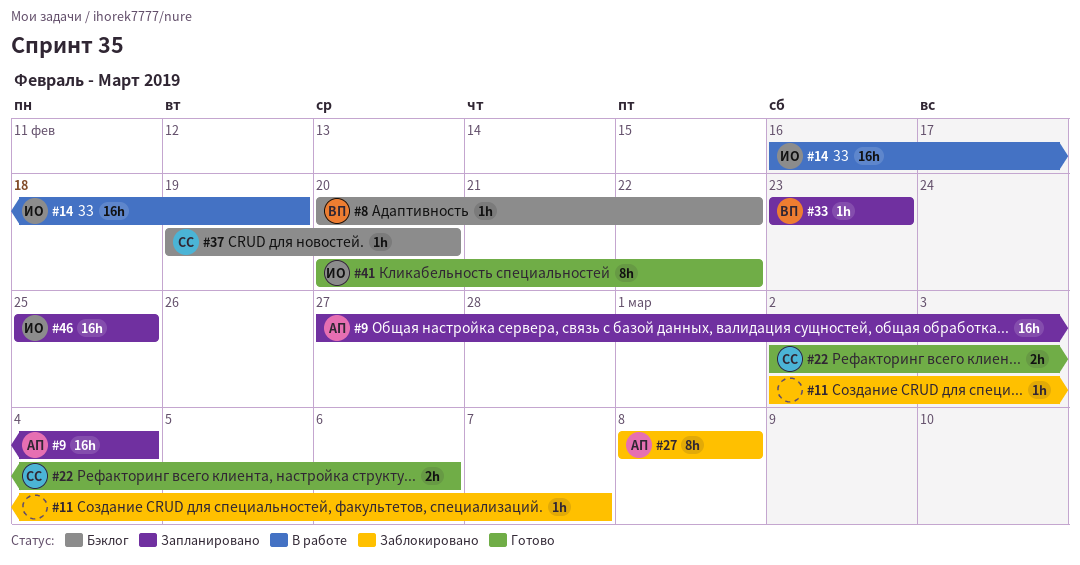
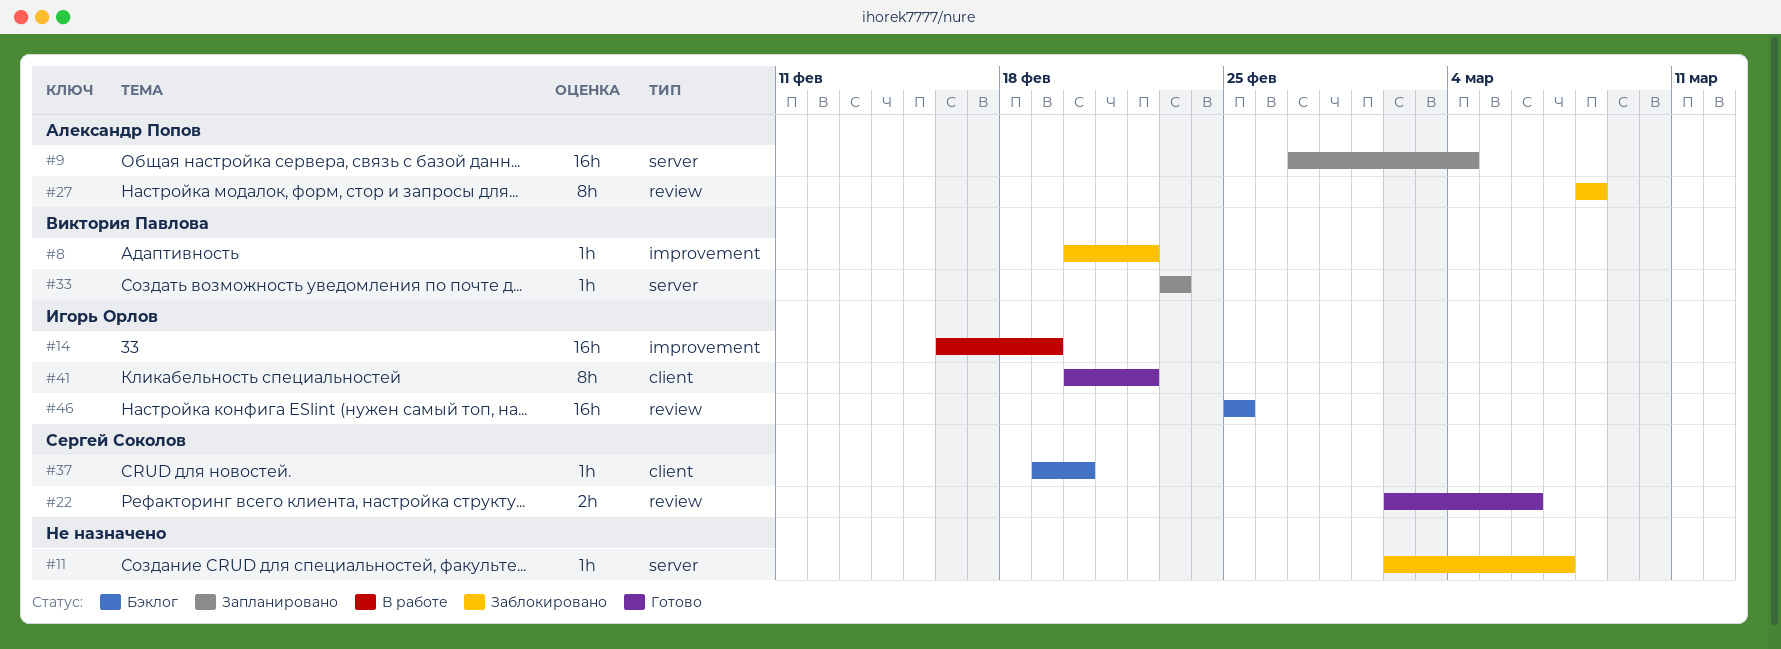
#8, status: Бэклог -> Заблокировано
#46, status: Запланировано -> Бэклог

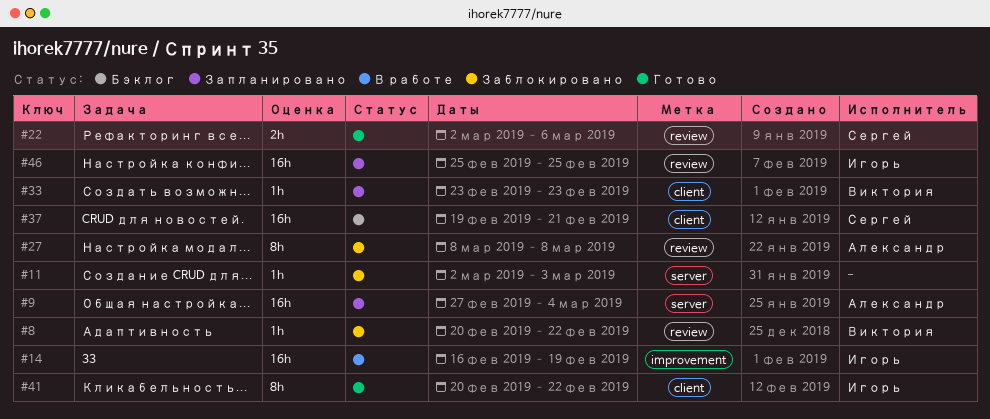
#8, label: improvement -> review
#11, due: Mar 7 -> Mar 3
#33, label: server -> client
#37, estimate: 1h -> 16h
#37, due: Feb 20 -> Feb 21
#46, status: Бэклог -> Запланировано

